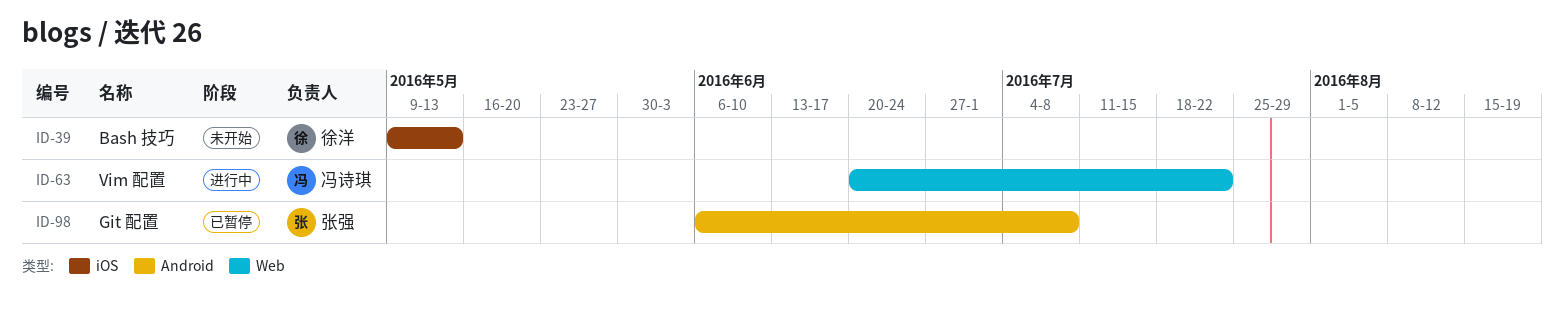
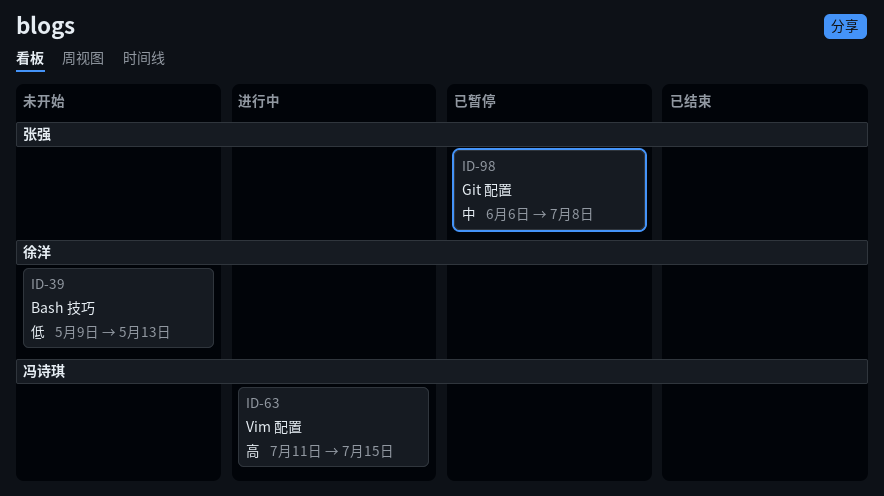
ID-63, start: Jun 20 -> Jul 11
ID-63, due: Jul 22 -> Jul 15

